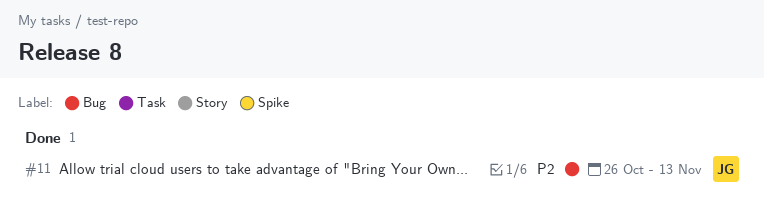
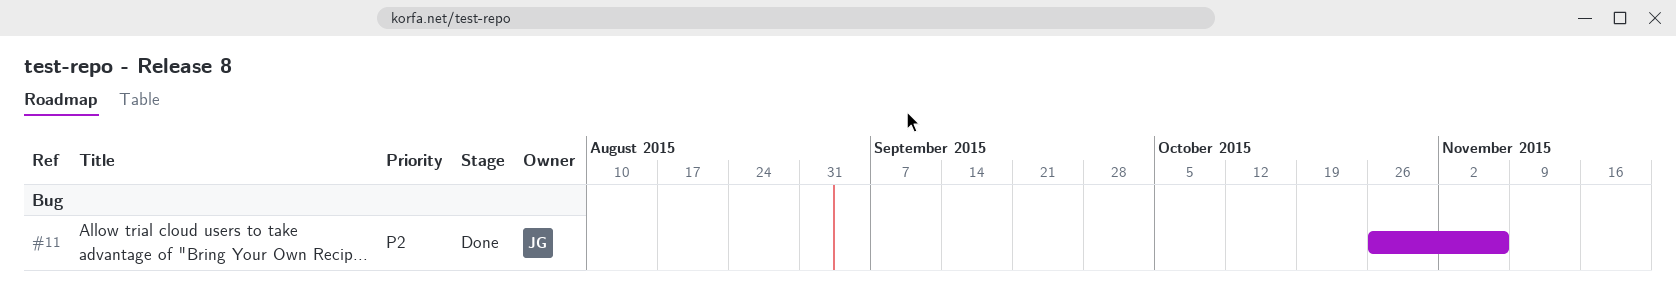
#11, due: Nov 13 -> Nov 6

